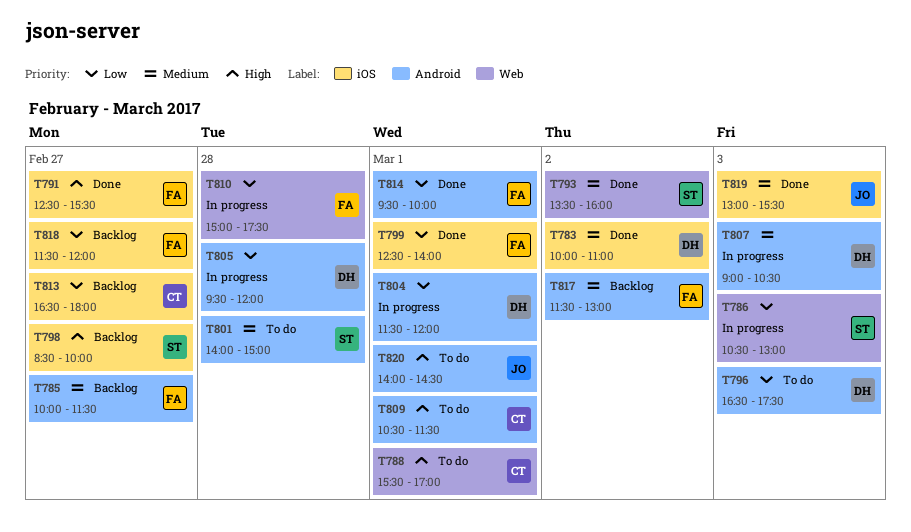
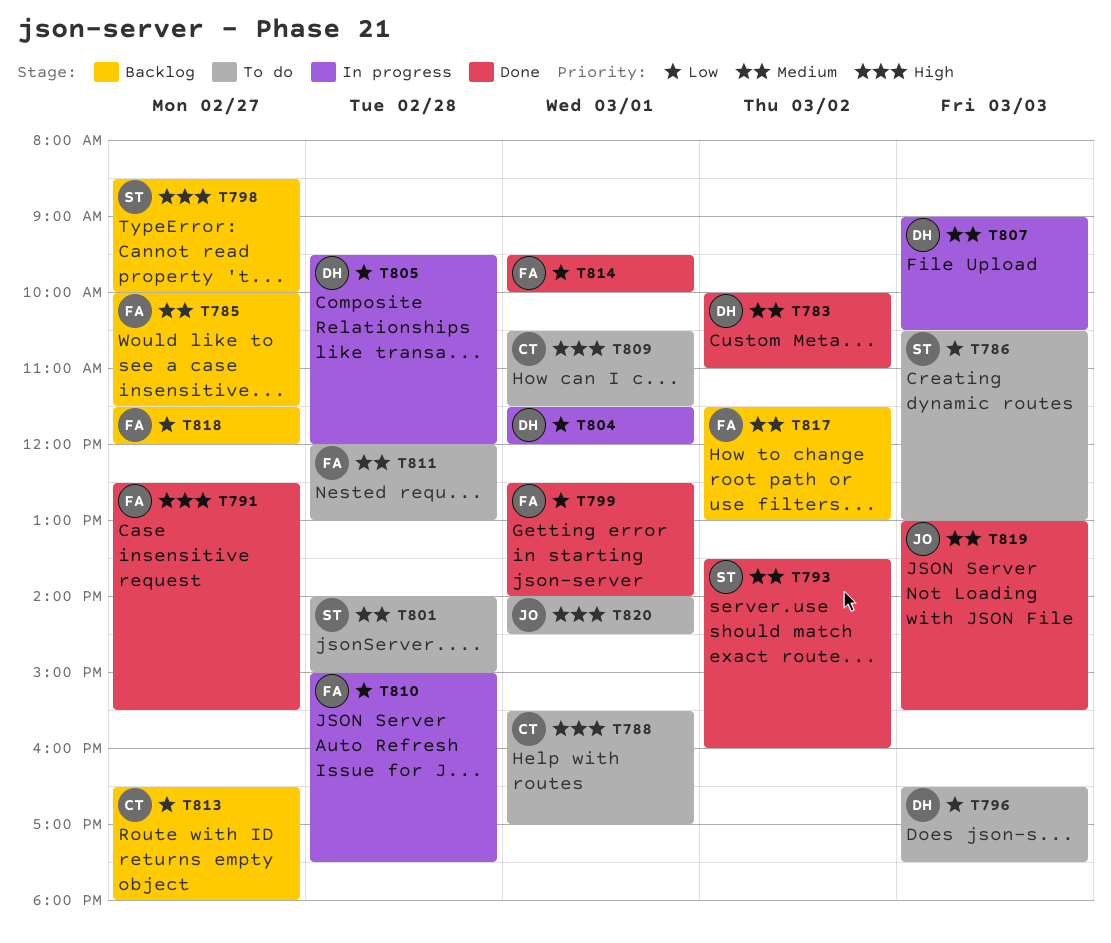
T786, status: In progress -> To do
T811: none -> present

